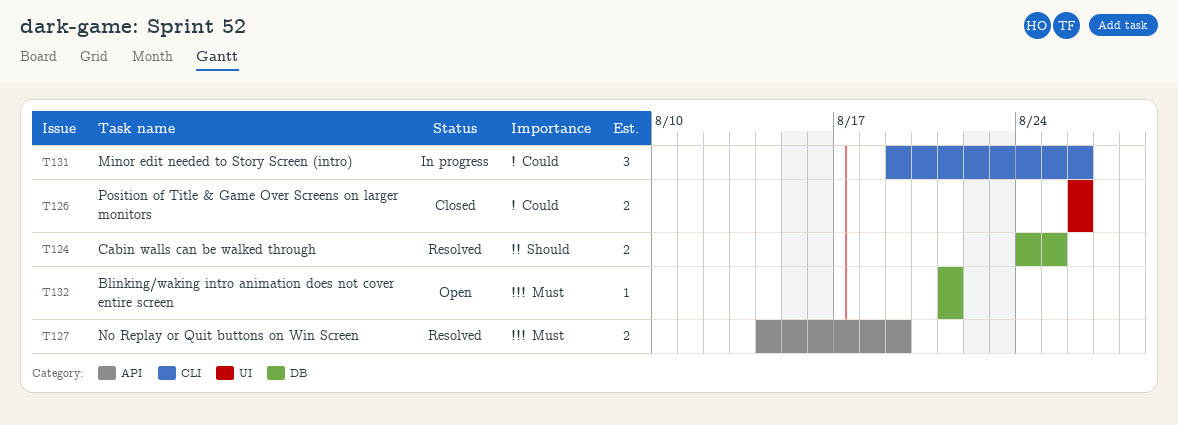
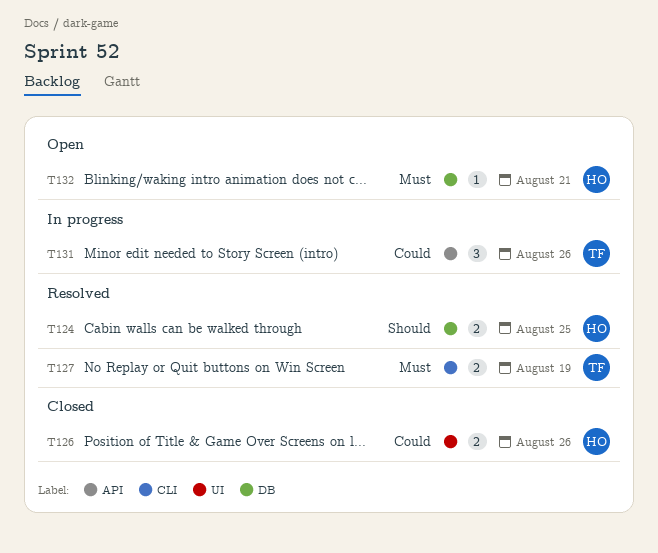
T127, label: API -> CLI
T131, label: CLI -> API

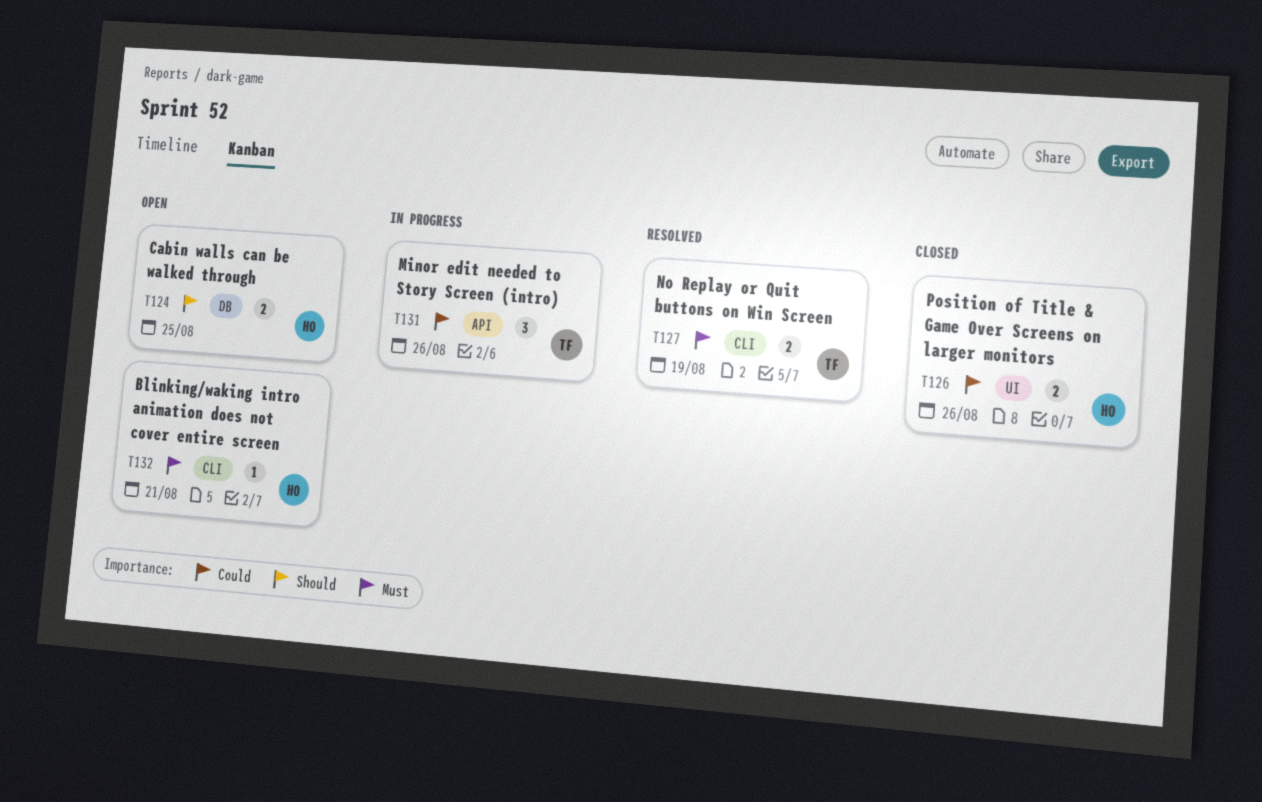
T124, status: Resolved -> Open
T132, label: DB -> CLI

